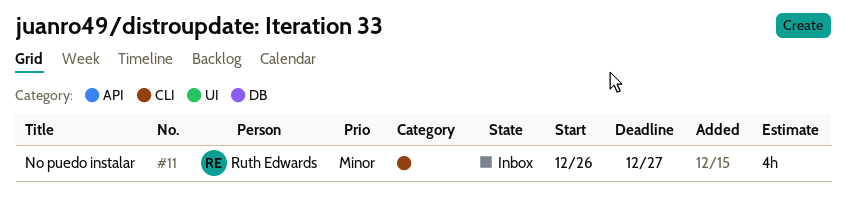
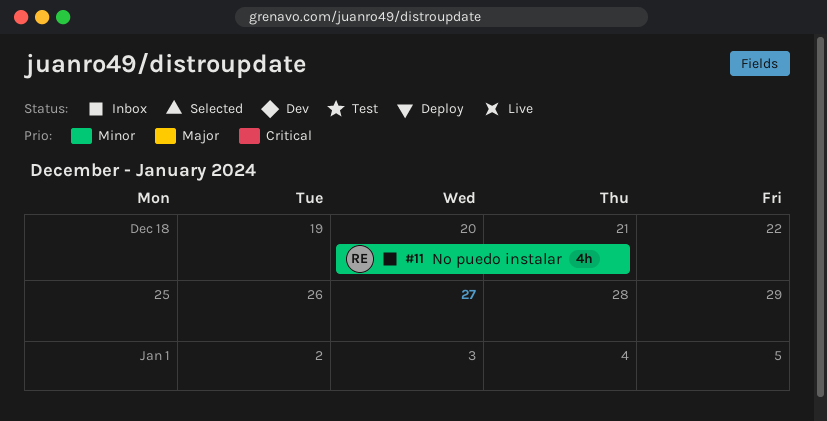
#11, start: Dec 26 -> Dec 20
#11, due: Dec 27 -> Dec 21

